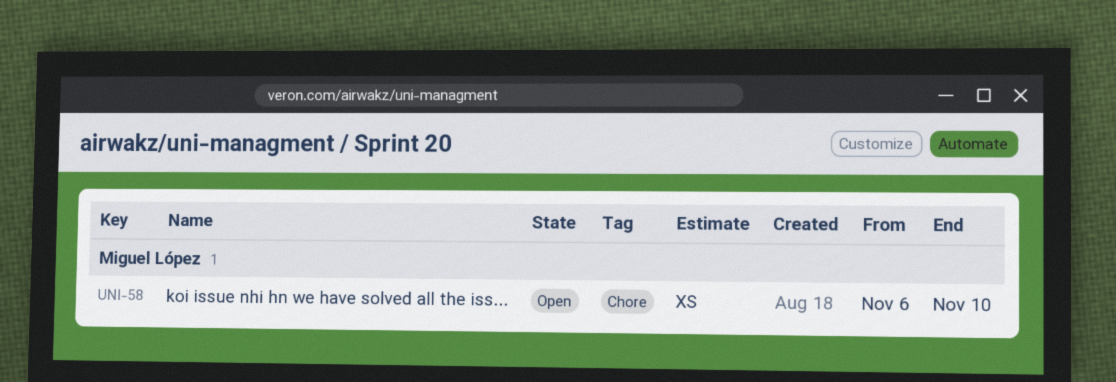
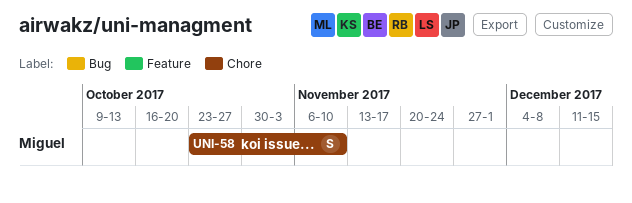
UNI-58, estimate: XS -> S
UNI-58, start: Nov 6 -> Oct 23

